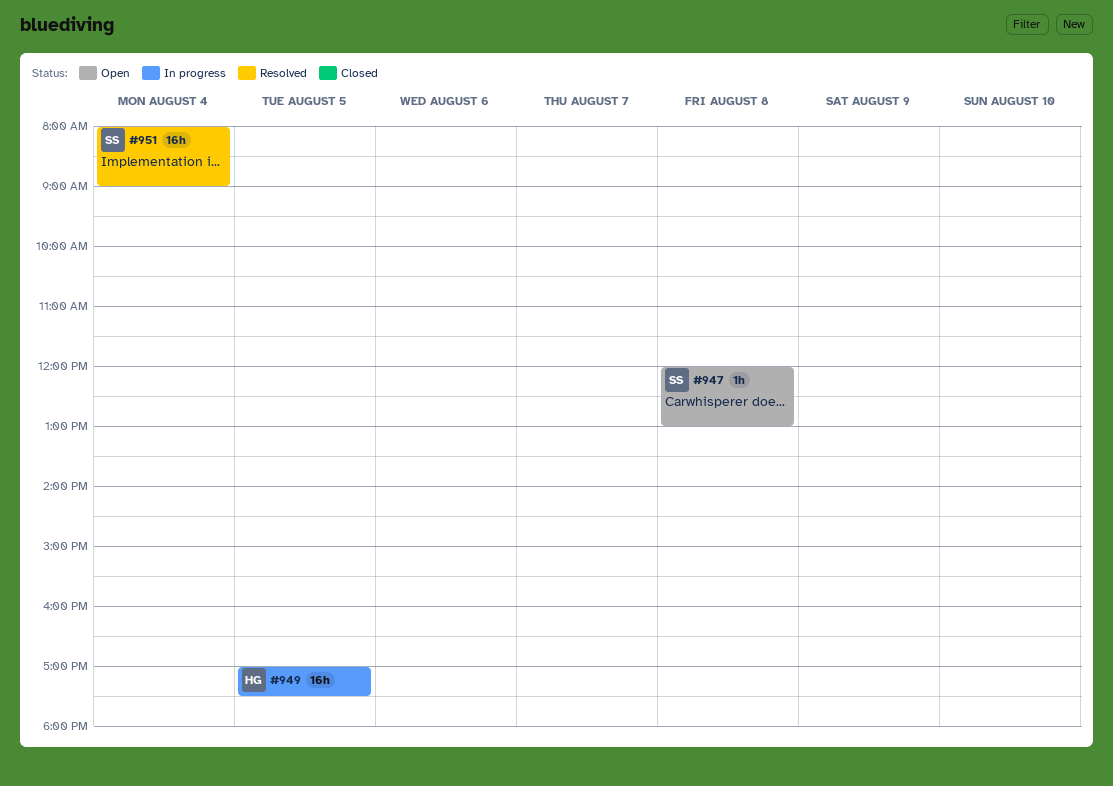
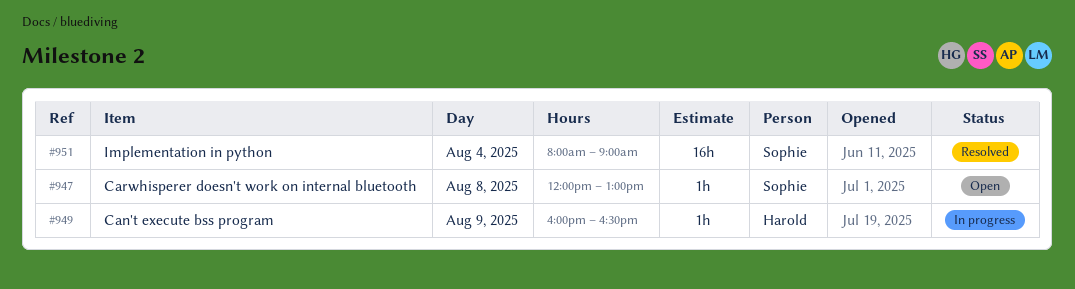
#949, estimate: 16h -> 1h
#949, day: Aug 5 -> Aug 9
#949, begins: 17:00 -> 16:00
#949, ends: 17:30 -> 16:30

